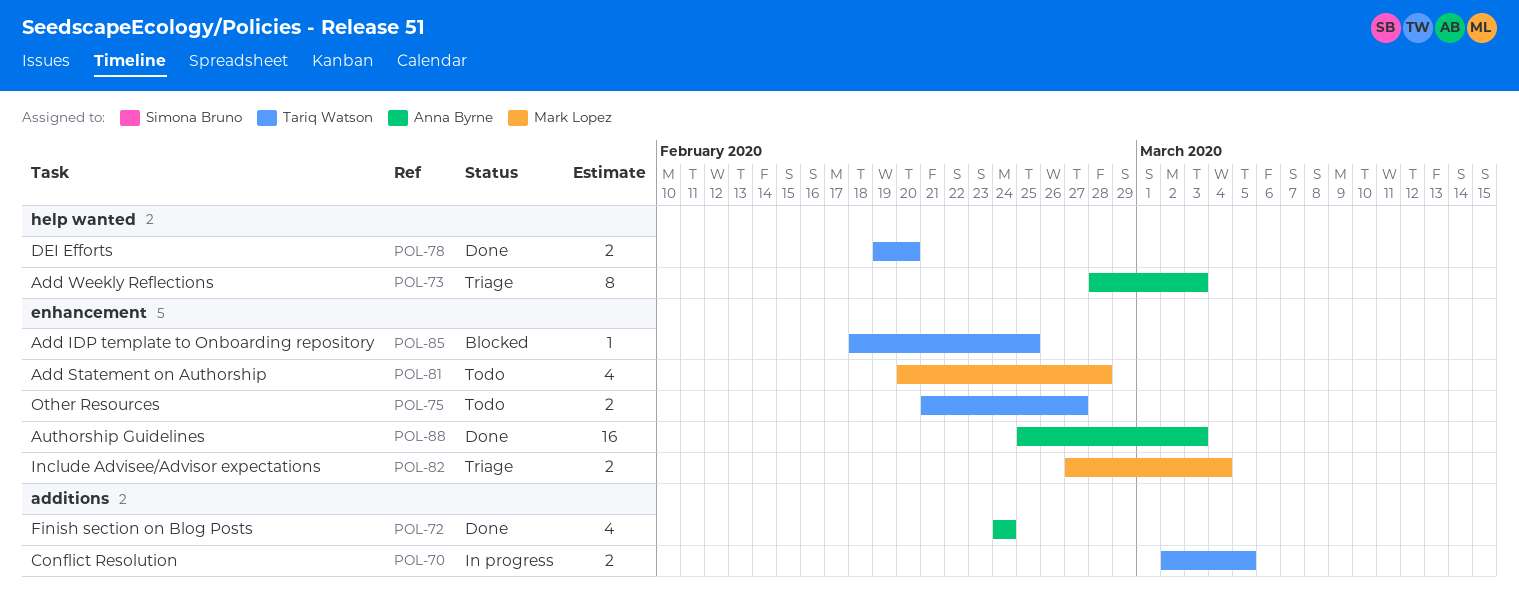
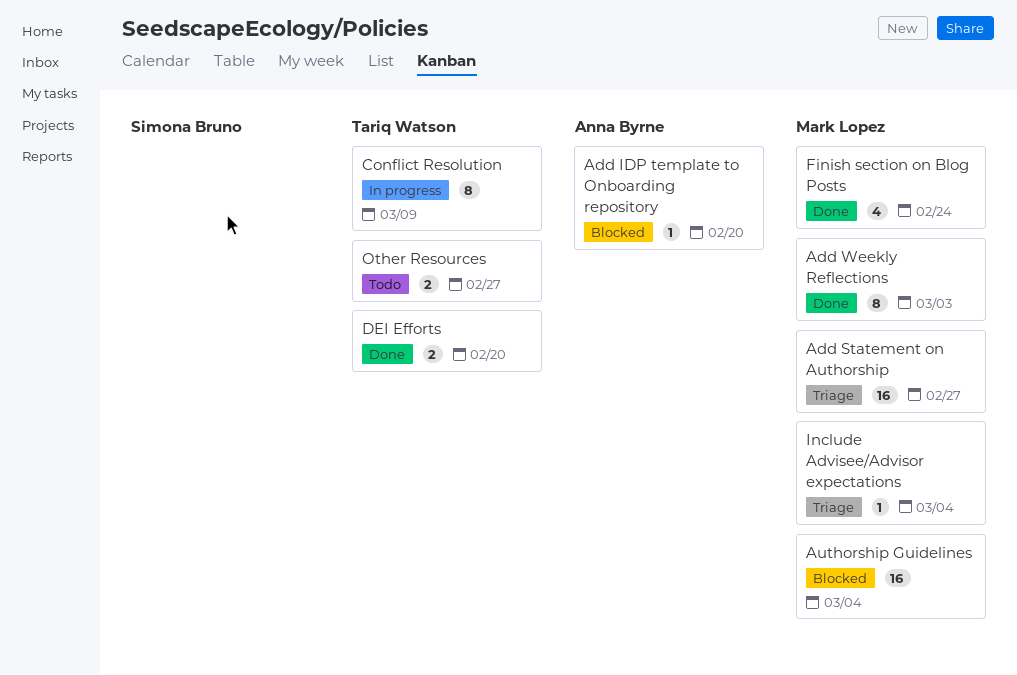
Add IDP template to Onboarding repository, owner: Tariq Watson -> Anna Byrne
Add IDP template to Onboarding repository, due: Feb 25 -> Feb 20
Add Statement on Authorship, status: Todo -> Triage
Add Statement on Authorship, estimate: 4 -> 16
Add Statement on Authorship, due: Feb 28 -> Feb 27
Add Weekly Reflections, status: Triage -> Done
Add Weekly Reflections, owner: Anna Byrne -> Mark Lopez
Authorship Guidelines, status: Done -> Blocked
Authorship Guidelines, owner: Anna Byrne -> Mark Lopez
Authorship Guidelines, due: Mar 3 -> Mar 4
Conflict Resolution, estimate: 2 -> 8
Conflict Resolution, due: Mar 5 -> Mar 9
Finish section on Blog Posts, owner: Anna Byrne -> Mark Lopez
Include Advisee/Advisor expectations, estimate: 2 -> 1

